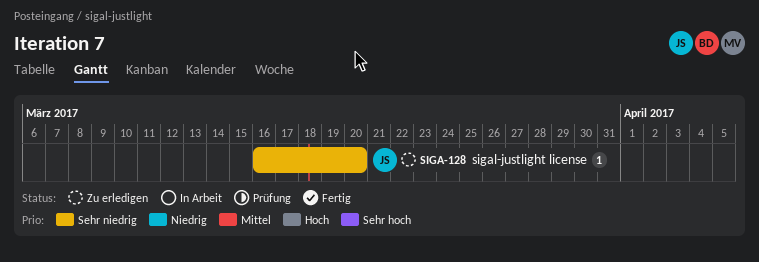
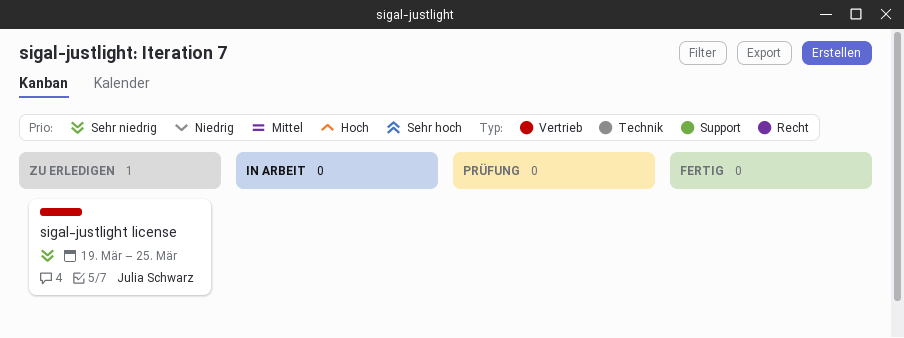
sigal-justlight license, start: Mar 16 -> Mar 19
sigal-justlight license, due: Mar 20 -> Mar 25

